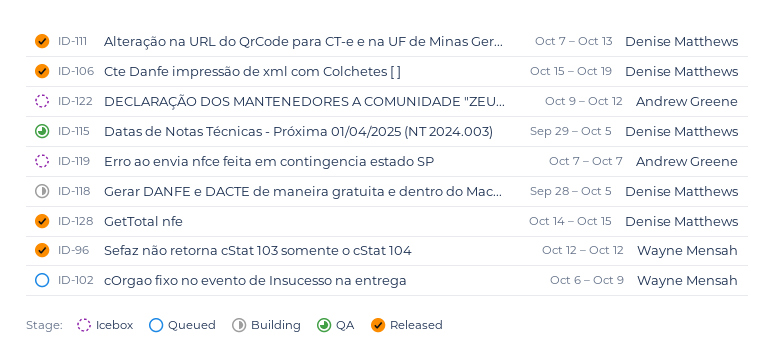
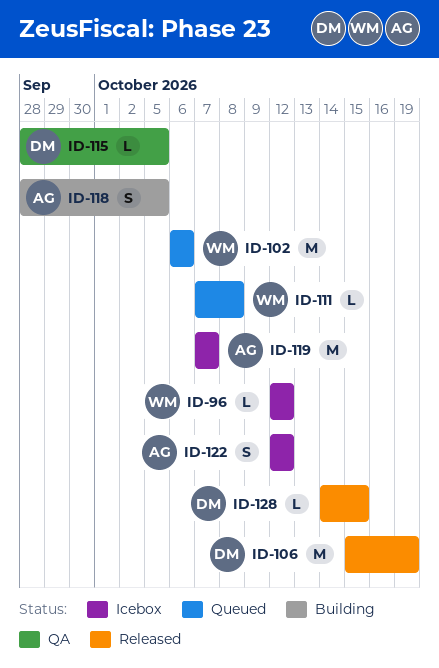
ID-96, status: Released -> Icebox
ID-102, due: Oct 9 -> Oct 6
ID-111, status: Released -> Queued
ID-111, owner: Denise Matthews -> Wayne Mensah
ID-111, due: Oct 13 -> Oct 8
ID-115, start: Sep 29 -> Sep 28
ID-118, owner: Denise Matthews -> Andrew Greene
ID-122, start: Oct 9 -> Oct 12

